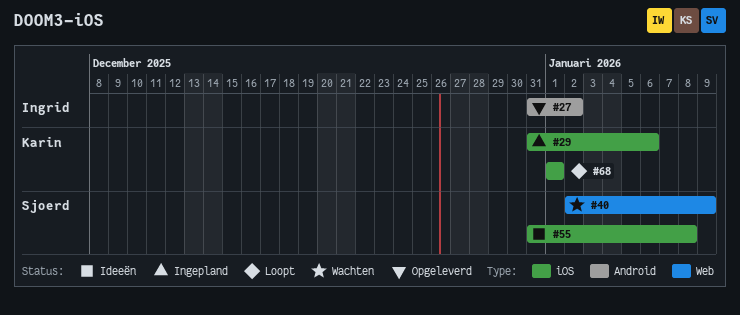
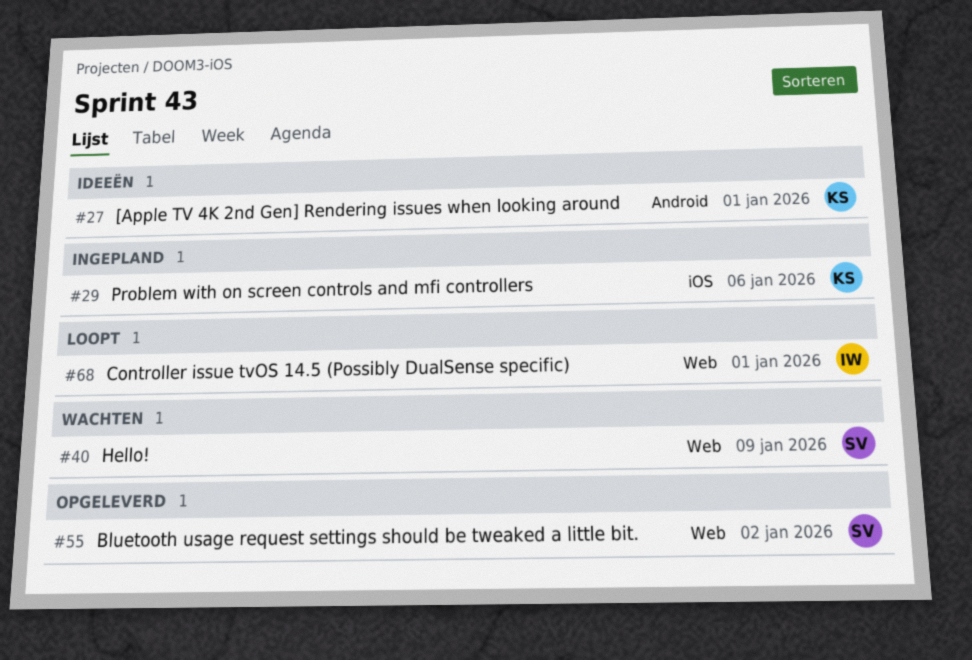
#27, status: Opgeleverd -> Ideeën
#27, owner: Ingrid -> Karin
#27, due: Jan 2 -> Jan 1
#55, status: Ideeën -> Opgeleverd
#55, label: iOS -> Web
#55, due: Jan 8 -> Jan 2
#68, owner: Karin -> Ingrid
#68, label: iOS -> Web

